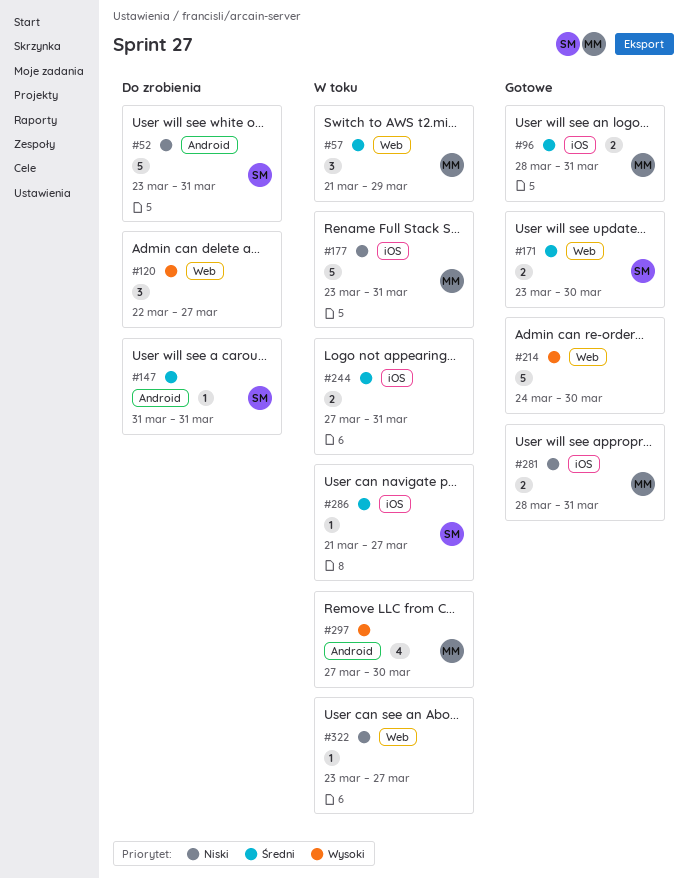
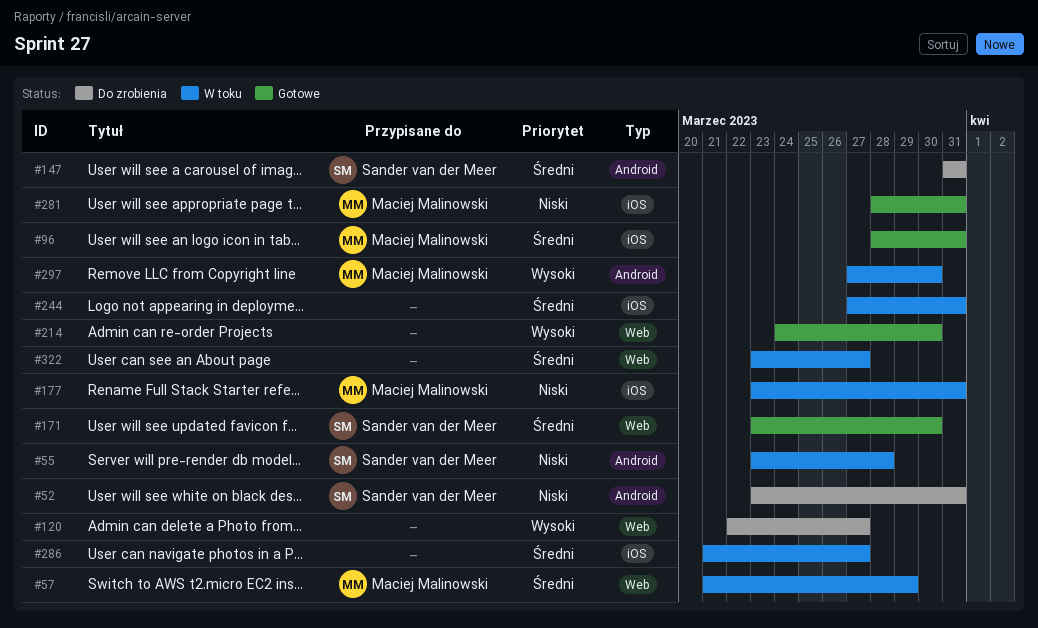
#55: none -> present
#286, owner: Sander van der Meer -> none
#322, priority: Niski -> Średni

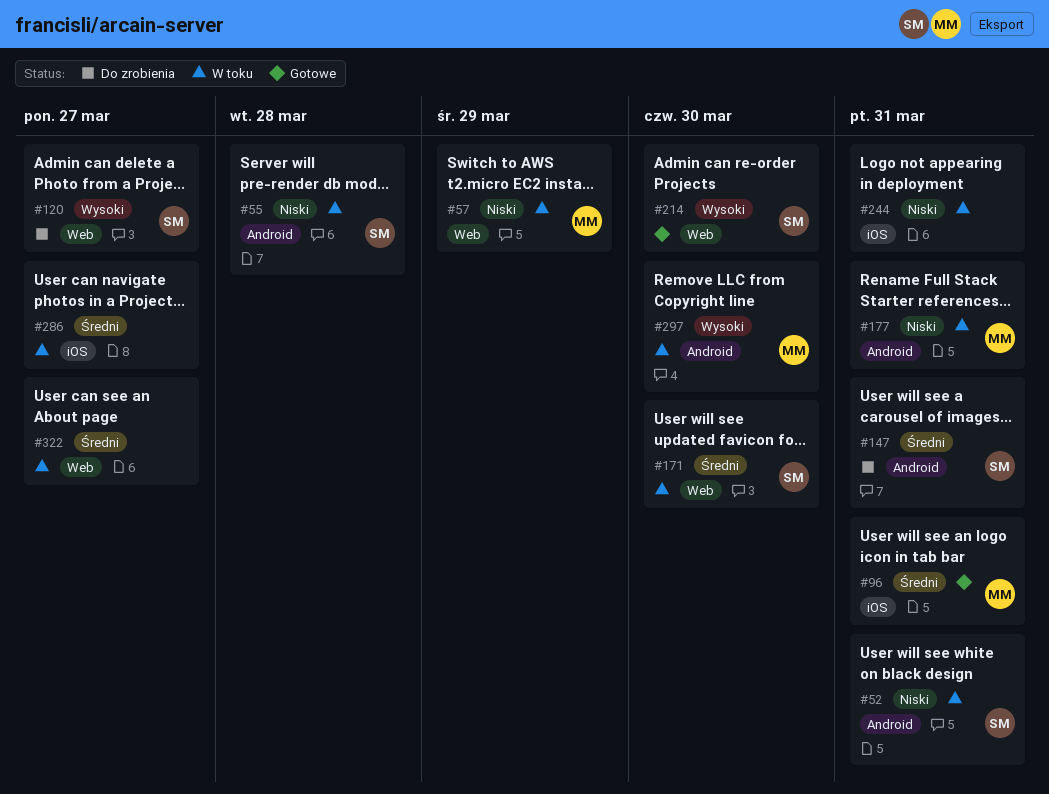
#52, status: Do zrobienia -> W toku
#57, priority: Średni -> Niski
#120, owner: none -> Sander van der Meer
#171, status: Gotowe -> W toku
#177, label: iOS -> Android
#214, owner: none -> Sander van der Meer
#244, priority: Średni -> Niski
#281: present -> none

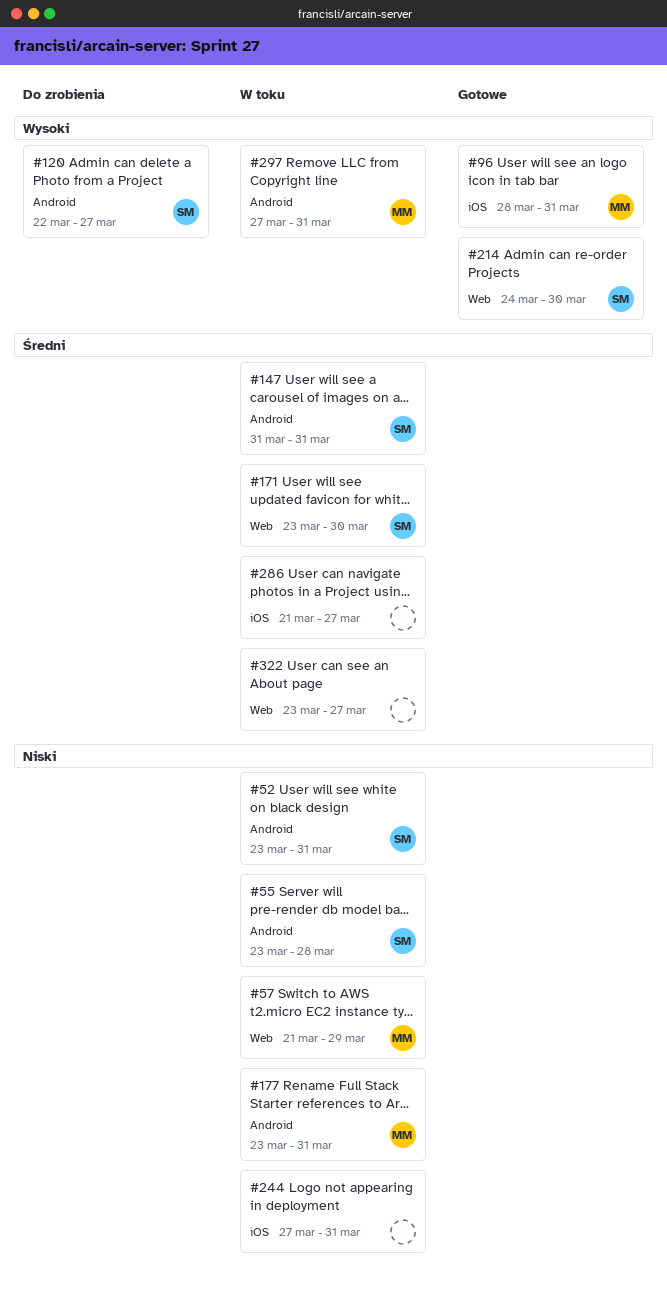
#96, priority: Średni -> Wysoki
#120, label: Web -> Android
#147, status: Do zrobienia -> W toku
#297, due: Mar 30 -> Mar 31

